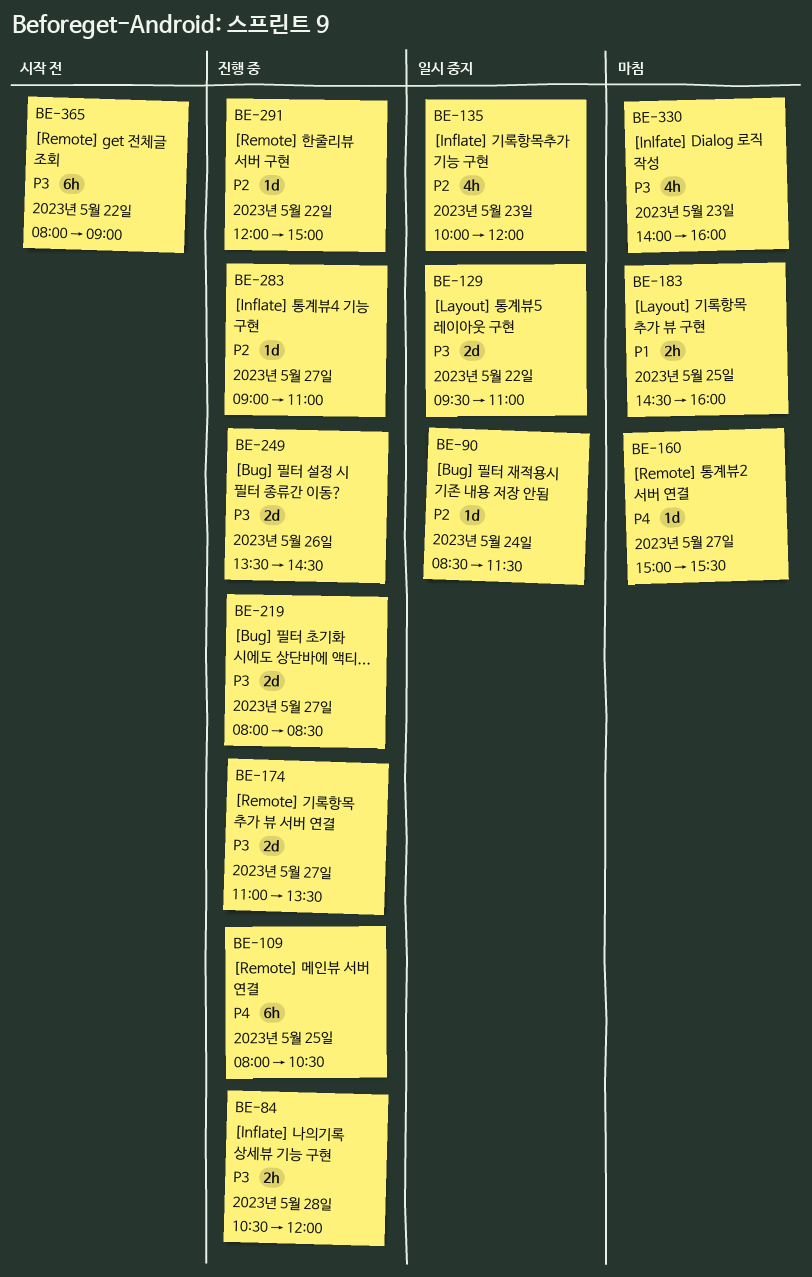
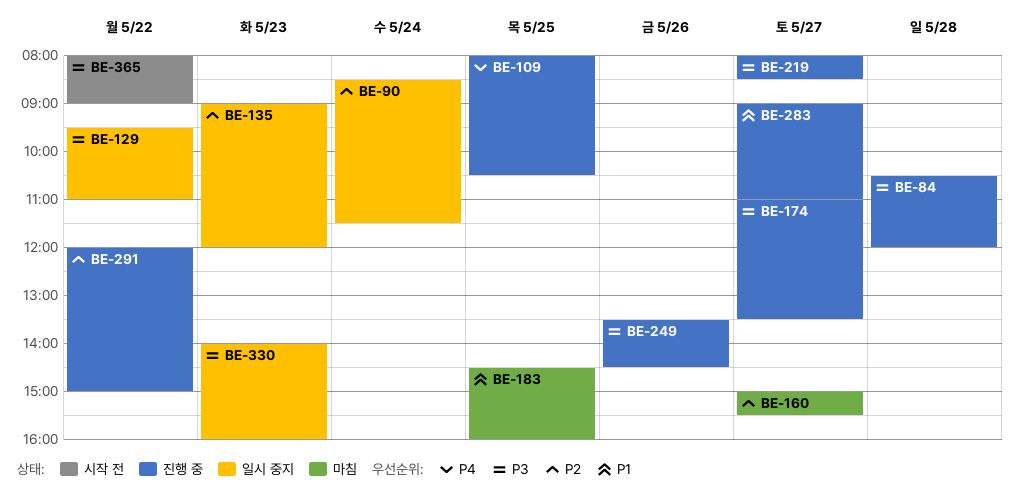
BE-135, begins: 10:00 -> 09:00
BE-160, priority: P4 -> P2
BE-283, priority: P2 -> P1
BE-330, status: 마침 -> 일시 중지

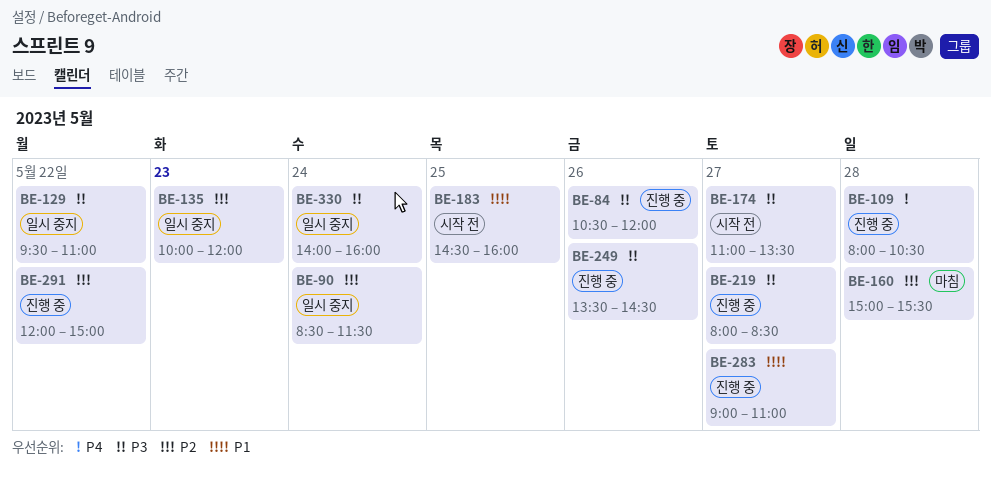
BE-84, day: May 28 -> May 26
BE-109, day: May 25 -> May 28
BE-135, begins: 09:00 -> 10:00
BE-160, day: May 27 -> May 28
BE-174, status: 진행 중 -> 시작 전
BE-183, status: 마침 -> 시작 전
BE-330, day: May 23 -> May 24
BE-365: present -> none

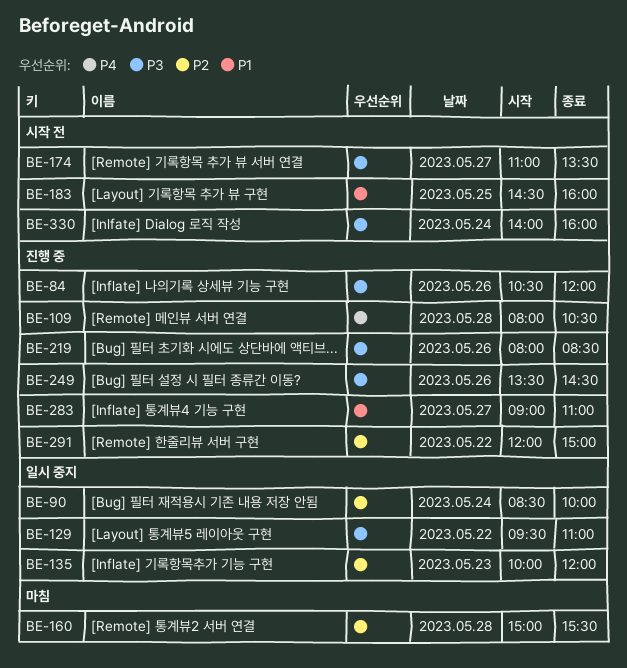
BE-90, ends: 11:30 -> 10:00
BE-219, day: May 27 -> May 26
BE-330, status: 일시 중지 -> 시작 전

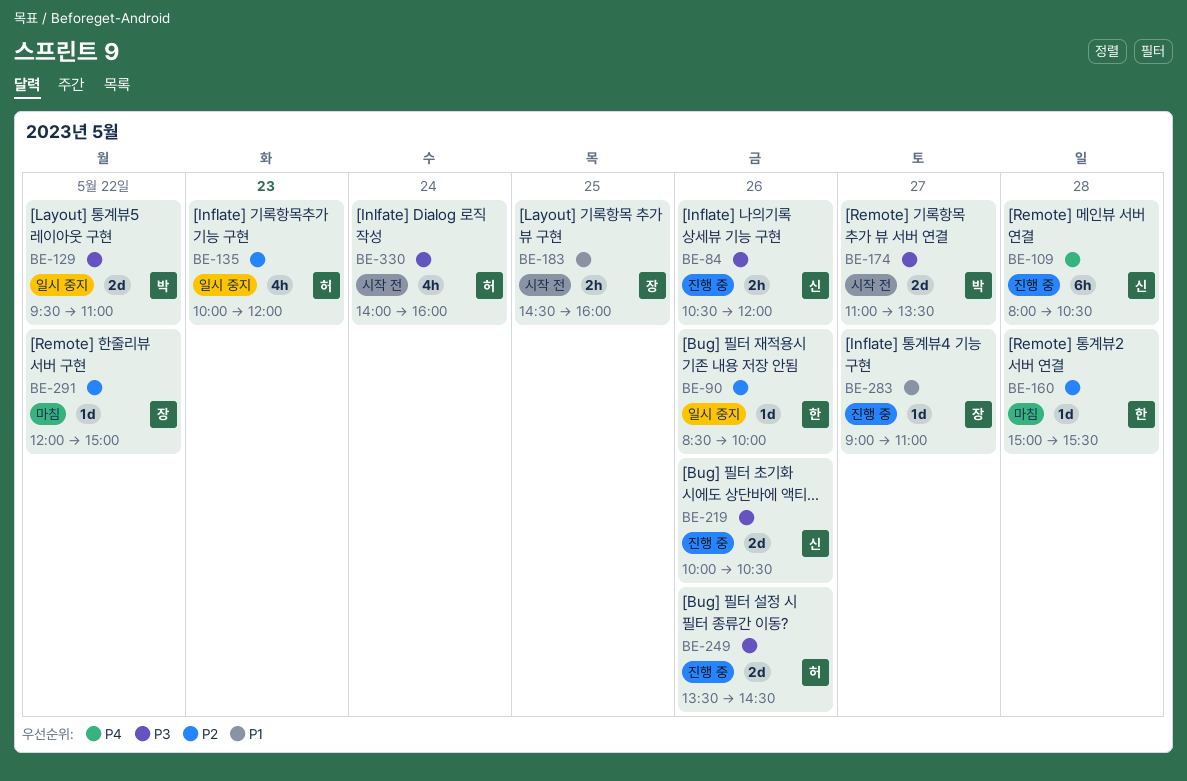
BE-90, day: May 24 -> May 26
BE-219, begins: 08:00 -> 10:00
BE-219, ends: 08:30 -> 10:30
BE-291, status: 진행 중 -> 마침

